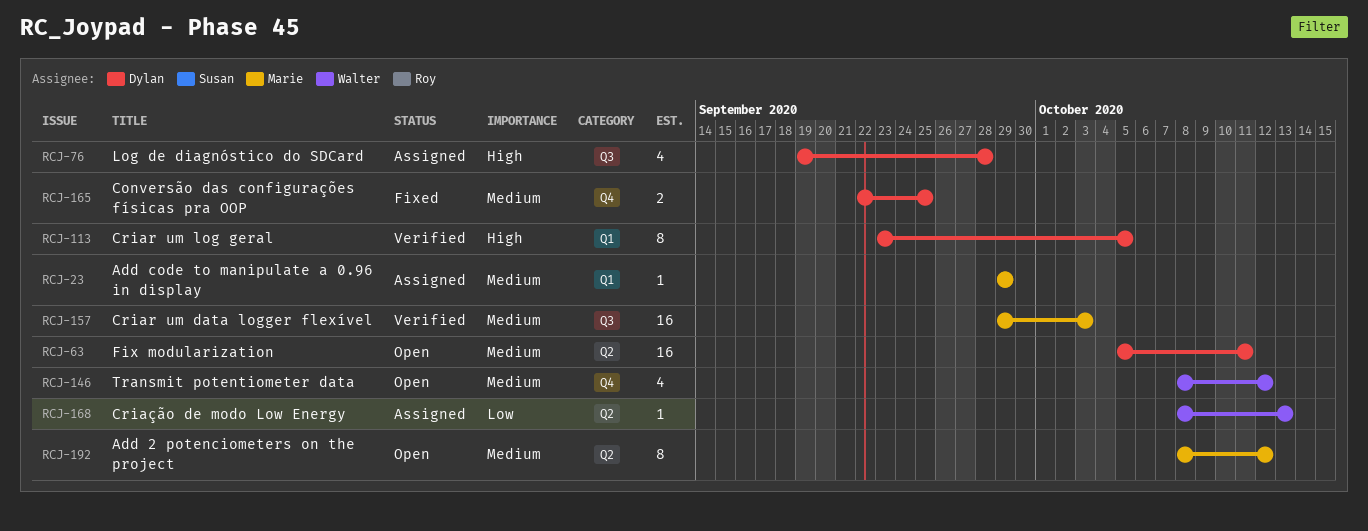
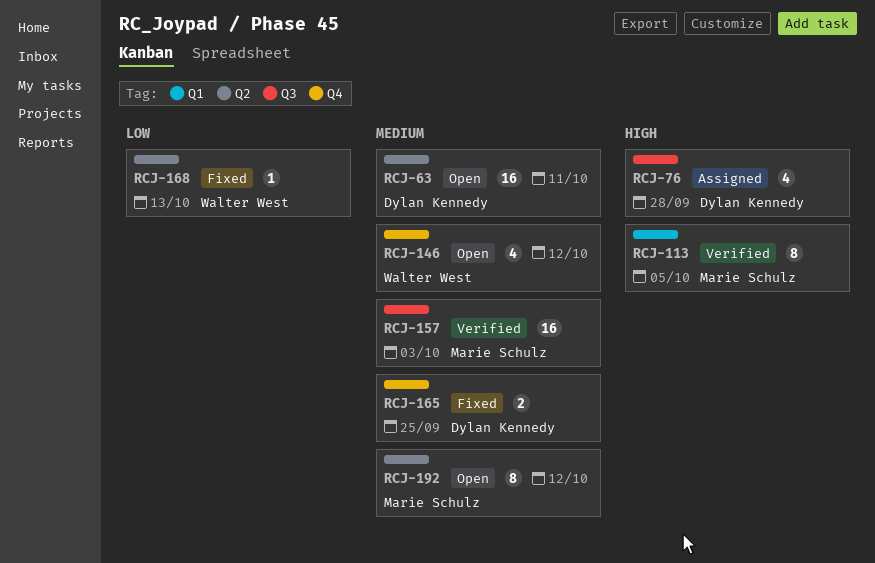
RCJ-23: present -> none
RCJ-113, owner: Dylan Kennedy -> Marie Schulz
RCJ-168, status: Assigned -> Fixed

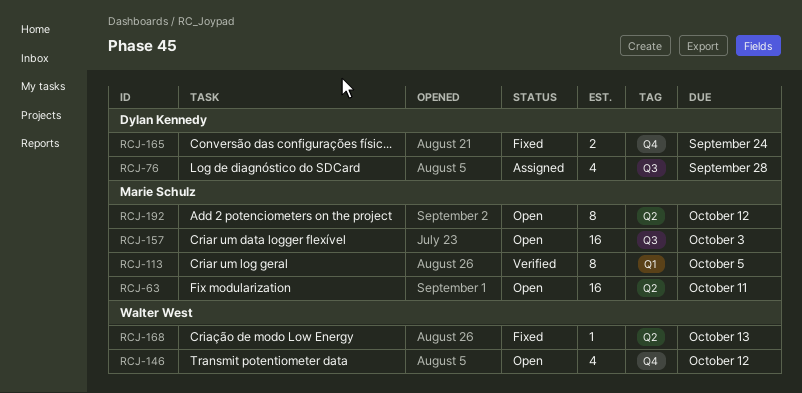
RCJ-63, owner: Dylan Kennedy -> Marie Schulz
RCJ-157, status: Verified -> Open
RCJ-165, due: Sep 25 -> Sep 24

